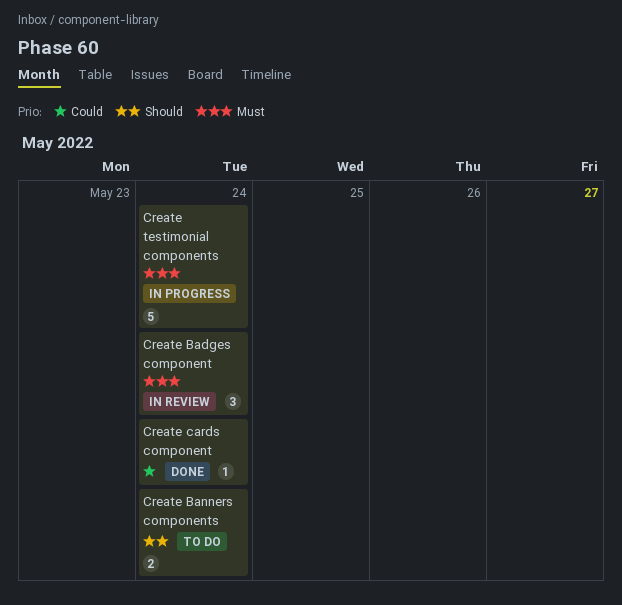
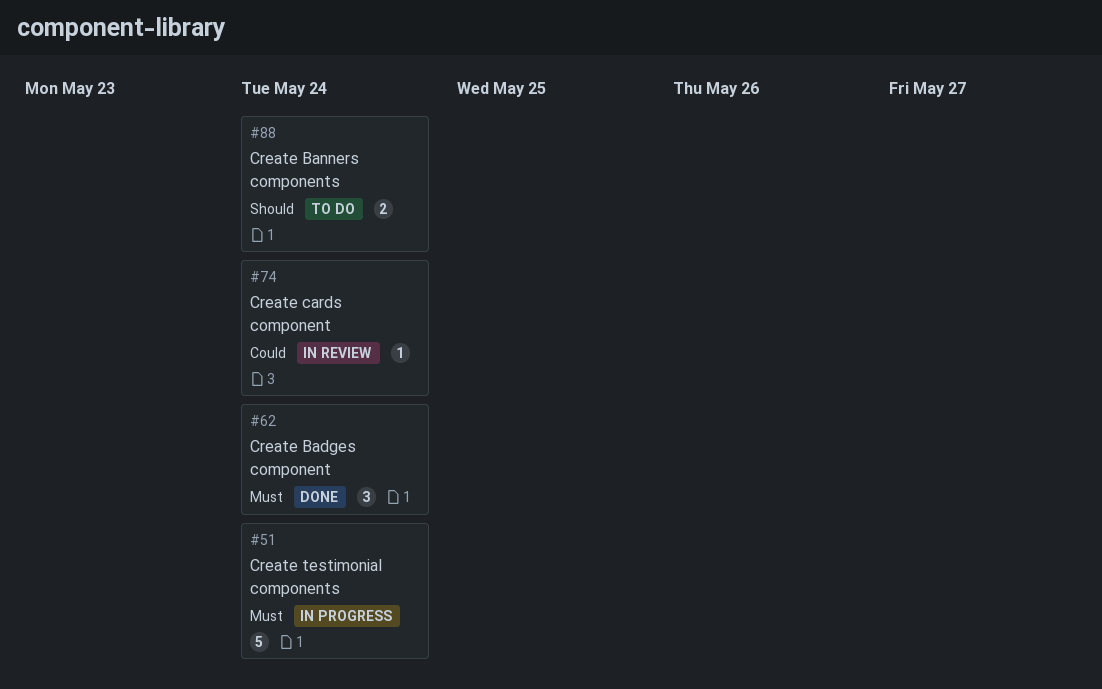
Create Badges component, status: In review -> Done
Create cards component, status: Done -> In review

